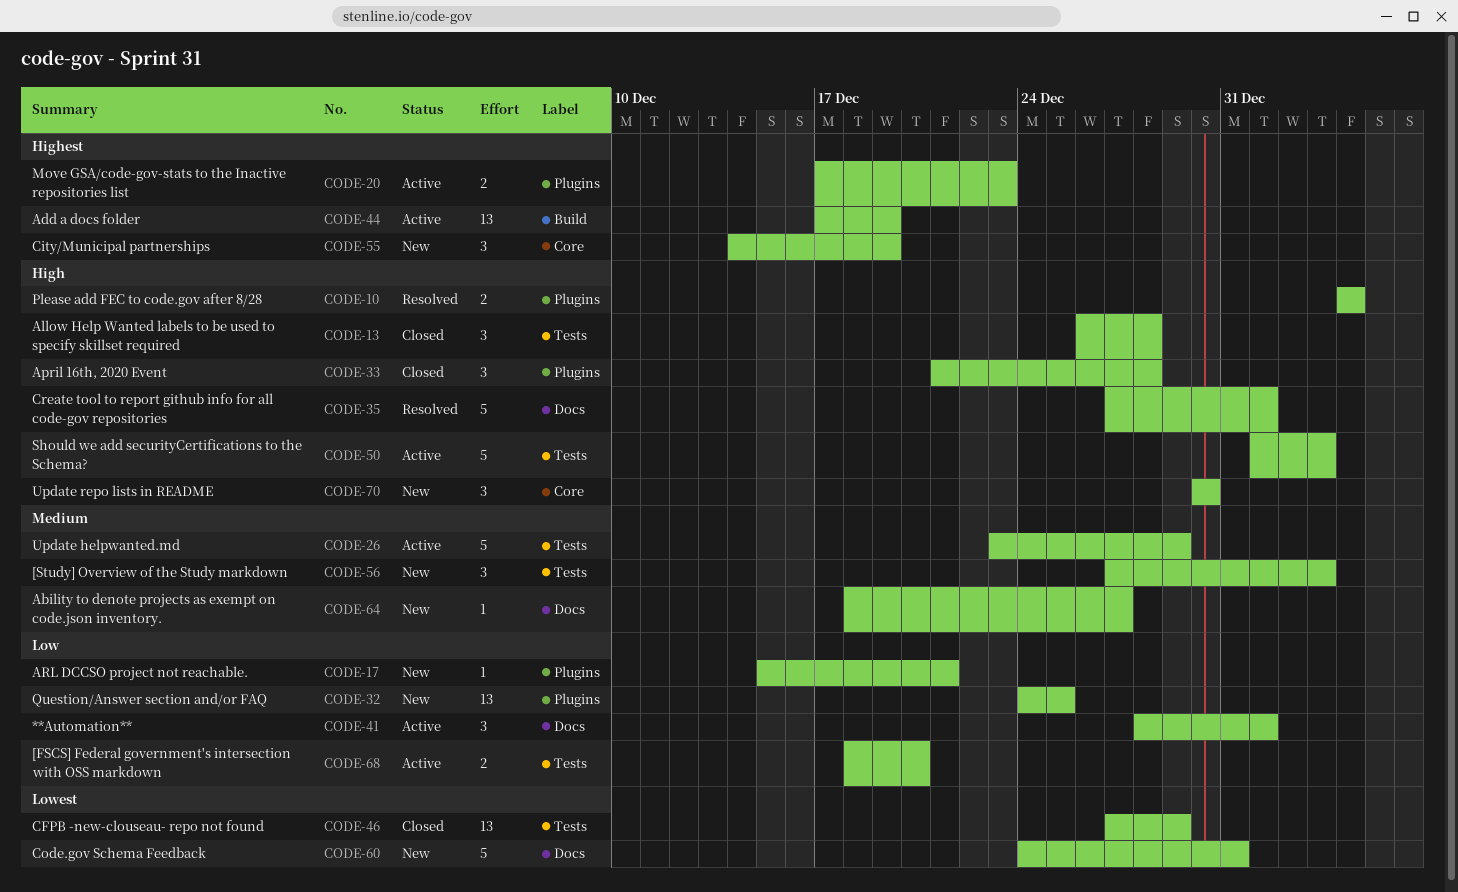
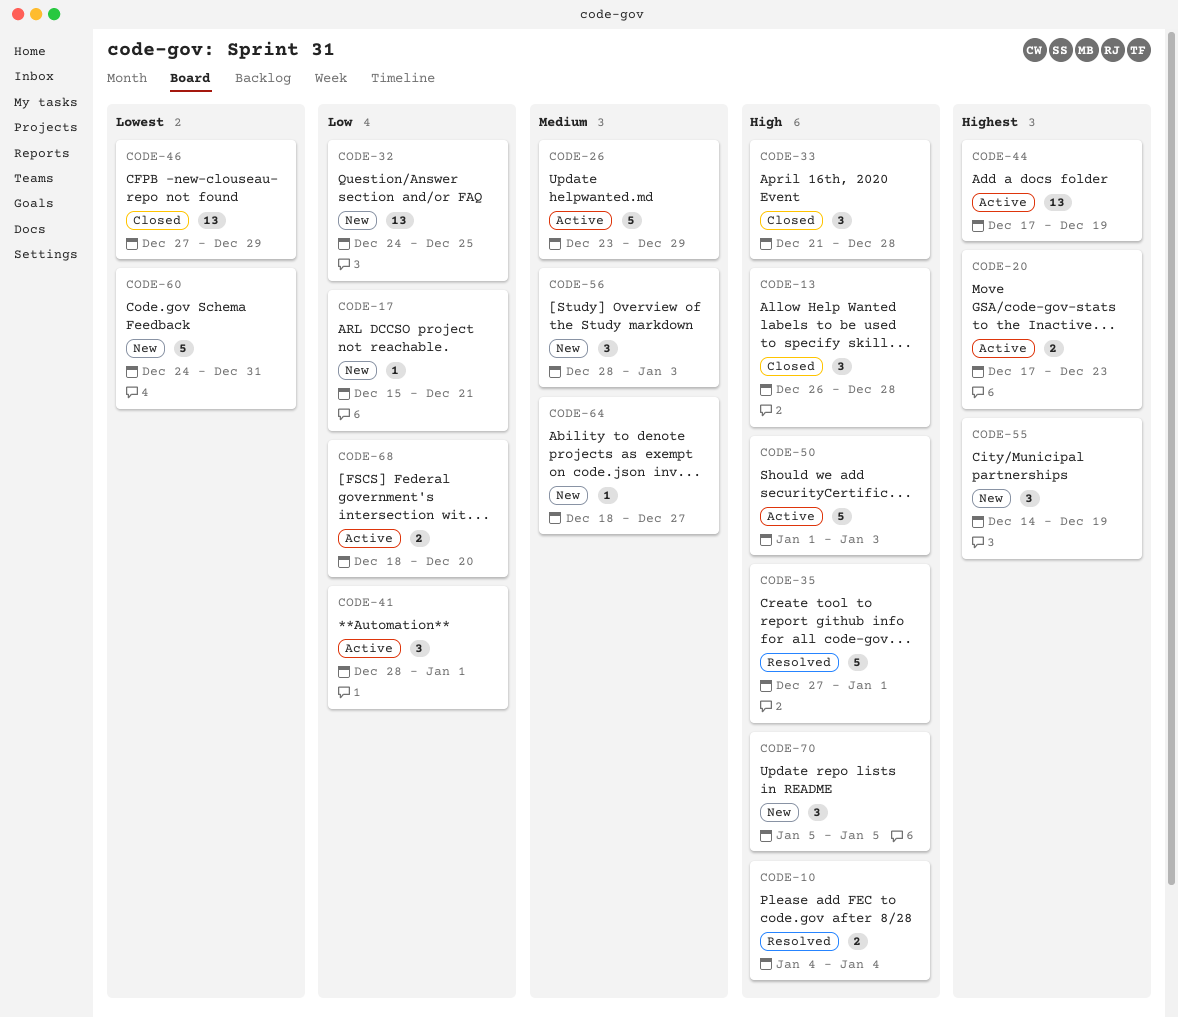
CODE-56, start: Dec 27 -> Dec 28
CODE-70, start: Dec 30 -> Jan 5
CODE-70, due: Dec 30 -> Jan 5

